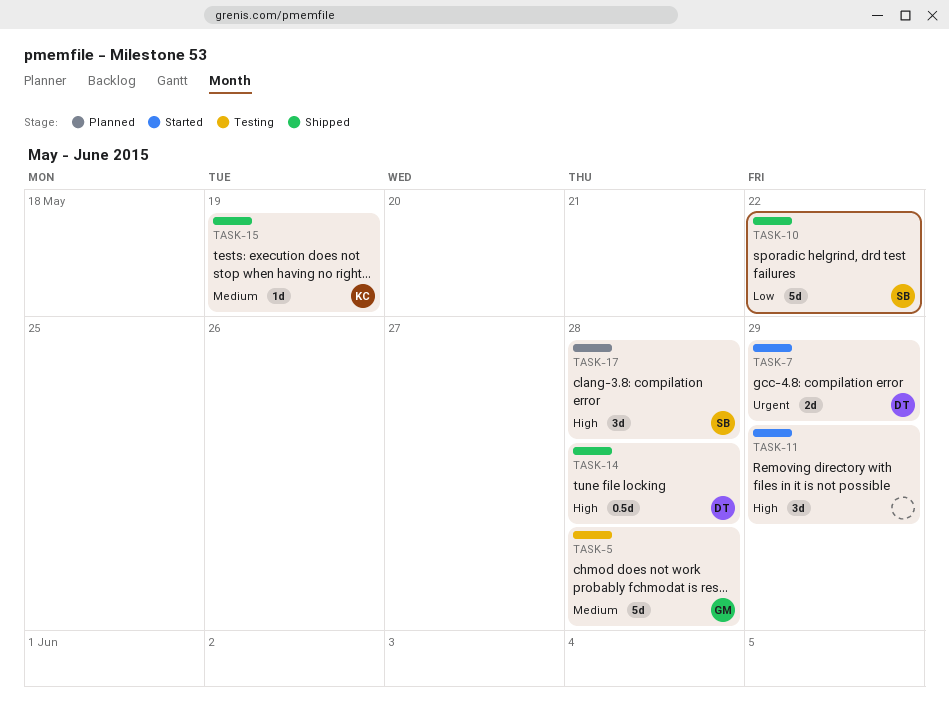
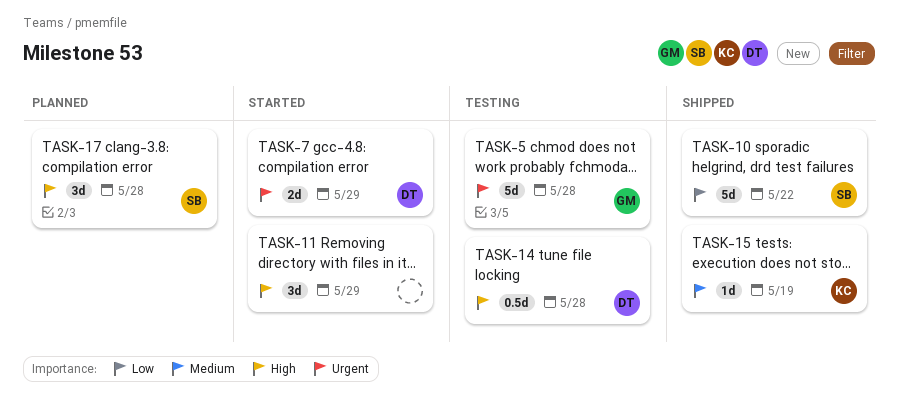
TASK-5, priority: Medium -> Urgent
TASK-14, status: Shipped -> Testing

